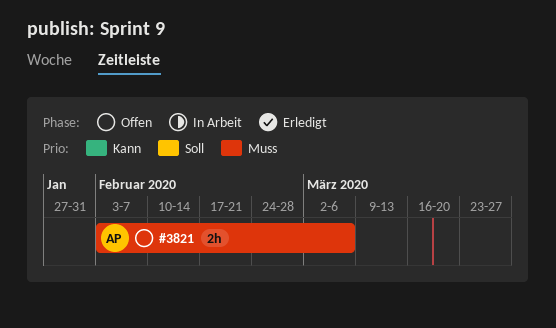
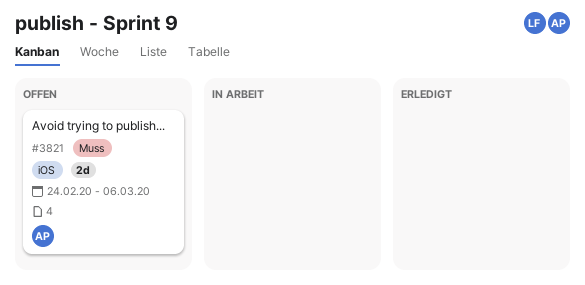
#3821, estimate: 2h -> 2d
#3821, start: Feb 3 -> Feb 24

